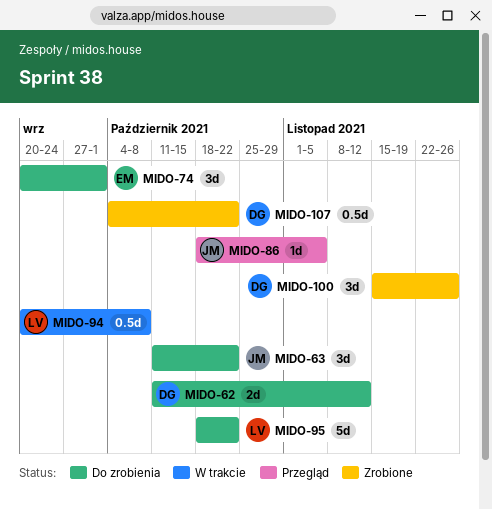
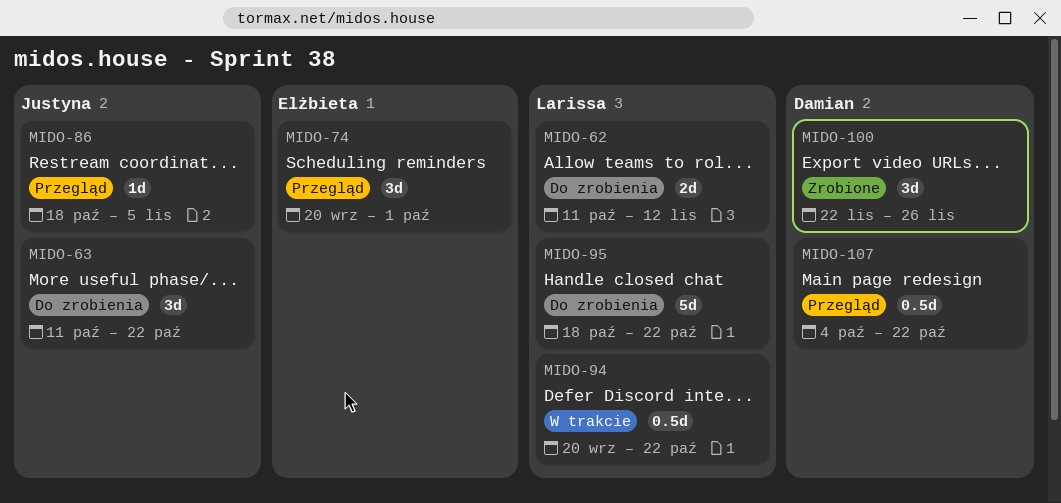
MIDO-62, owner: Damian -> Larissa
MIDO-74, status: Do zrobienia -> Przegląd
MIDO-94, due: Oct 8 -> Oct 22
MIDO-100, start: Nov 15 -> Nov 22
MIDO-107, status: Zrobione -> Przegląd

